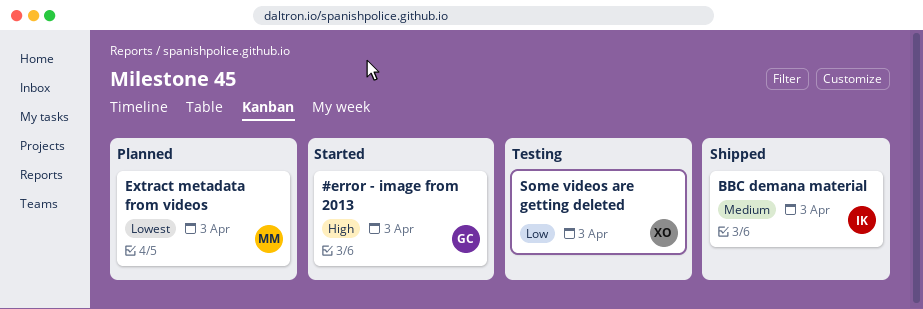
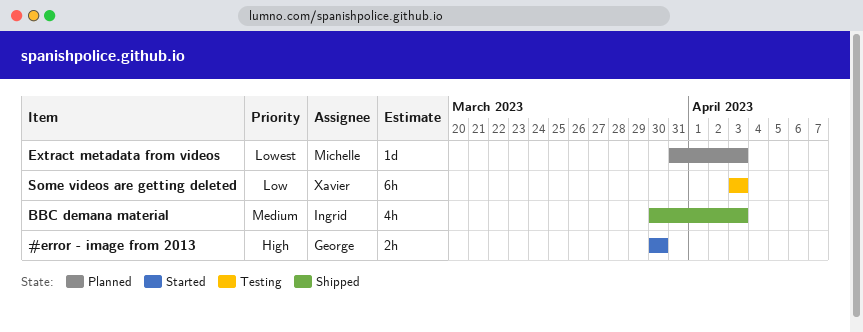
#error - image from 2013, due: Apr 3 -> Mar 30

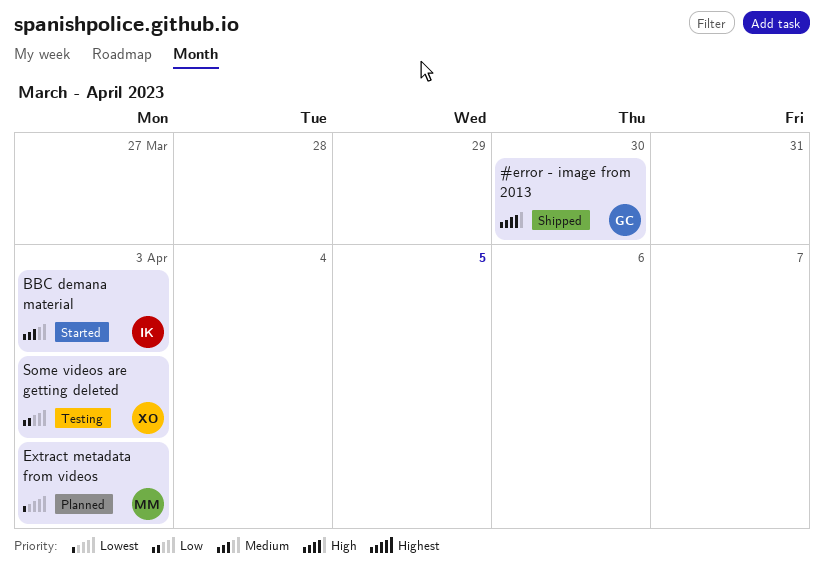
#error - image from 2013, status: Started -> Shipped
BBC demana material, status: Shipped -> Started

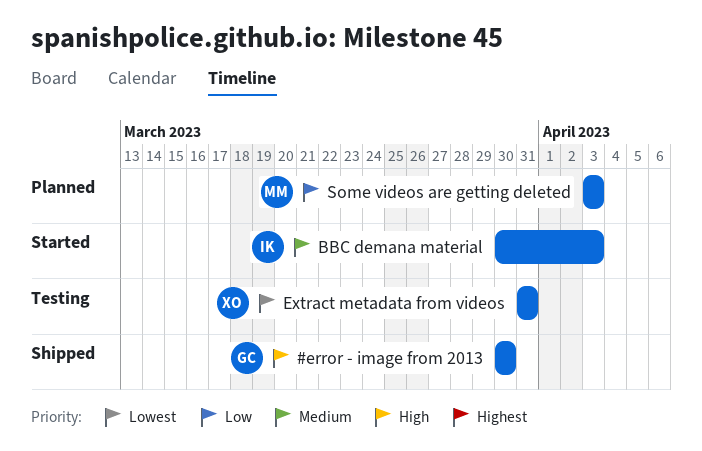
Extract metadata from videos, status: Planned -> Testing
Extract metadata from videos, owner: MM -> XO
Extract metadata from videos, due: Apr 3 -> Mar 31
Some videos are getting deleted, status: Testing -> Planned
Some videos are getting deleted, owner: XO -> MM

